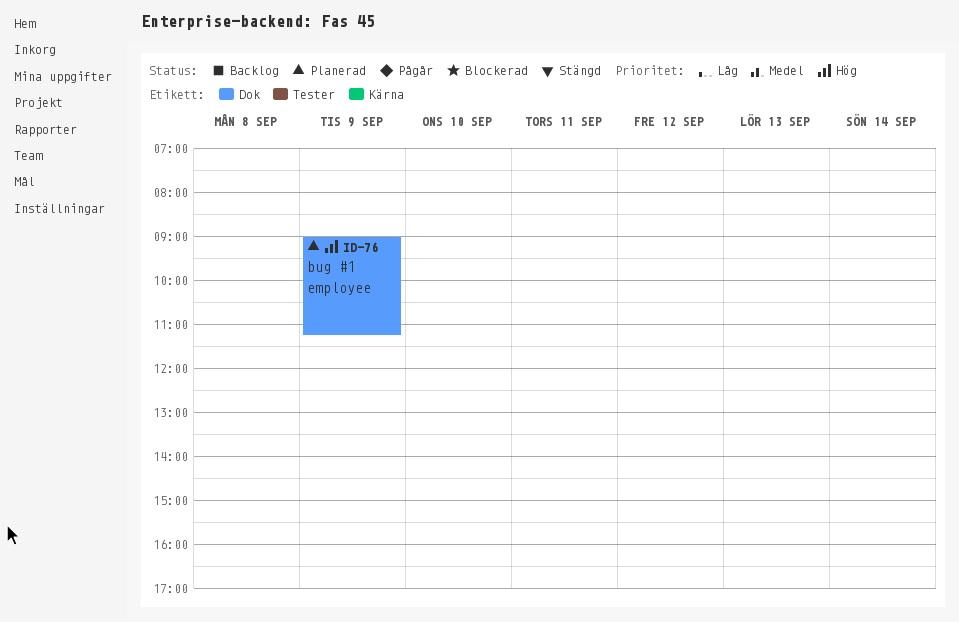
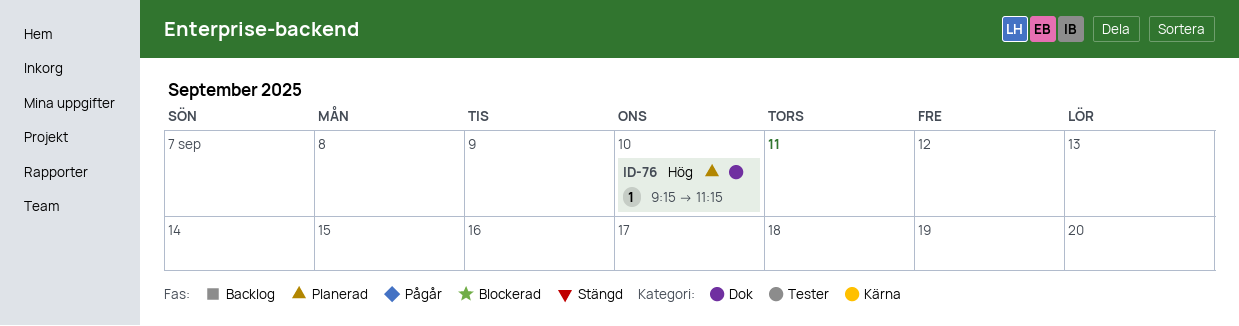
ID-76, day: Sep 9 -> Sep 10
ID-76, begins: 09:00 -> 09:15

